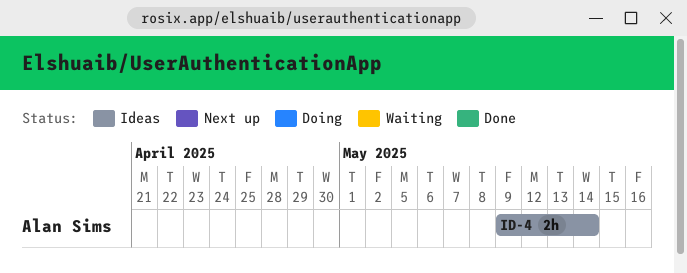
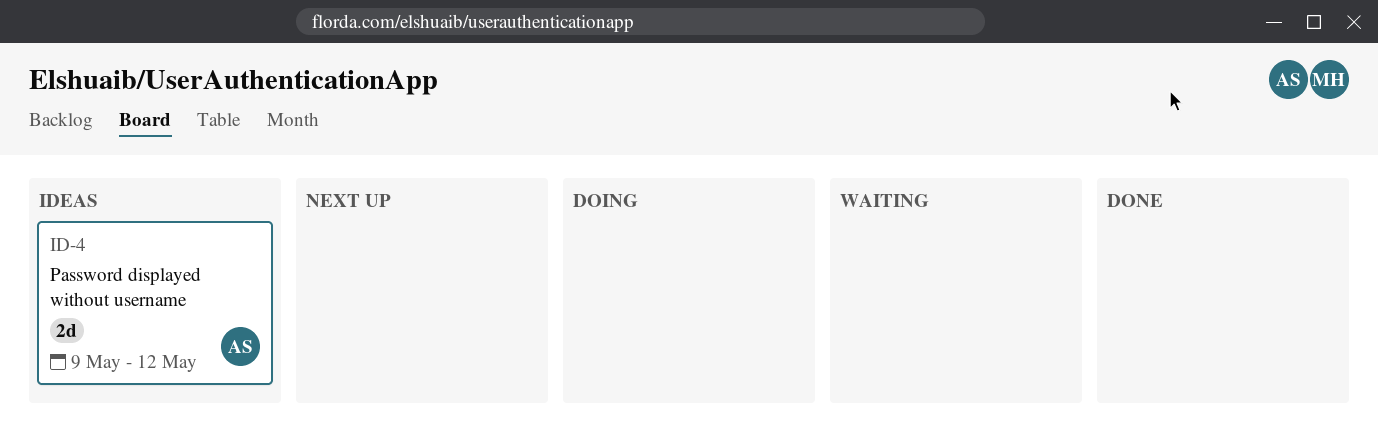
ID-4, estimate: 2h -> 2d
ID-4, due: May 14 -> May 12

